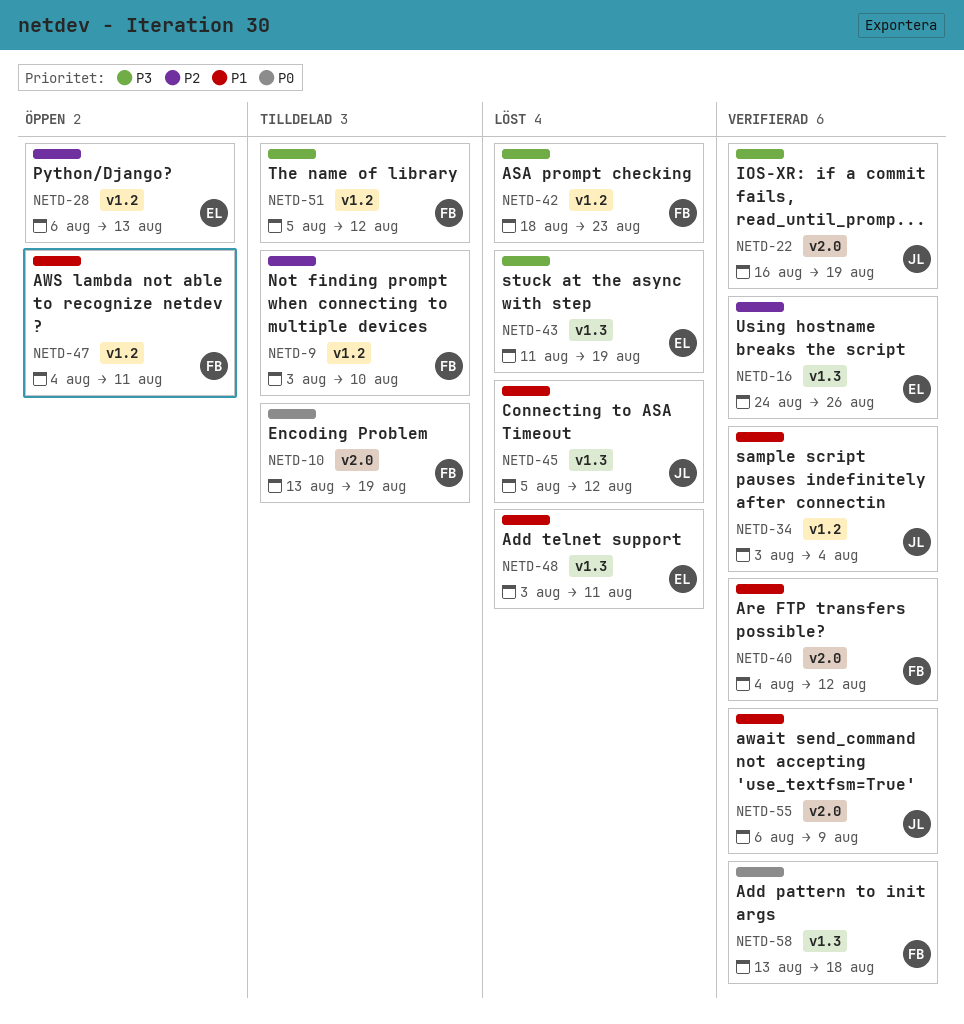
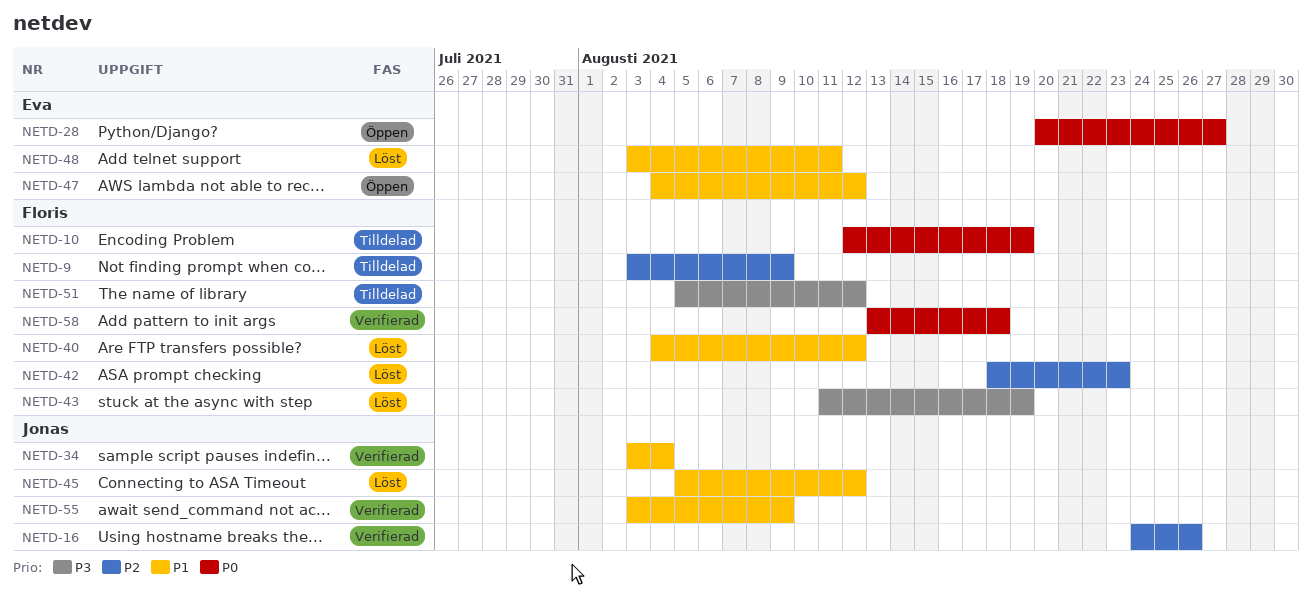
NETD-9, due: Aug 10 -> Aug 9
NETD-10, start: Aug 13 -> Aug 12
NETD-16, owner: Eva -> Jonas
NETD-22: present -> none
NETD-28, priority: P2 -> P0
NETD-28, start: Aug 6 -> Aug 20
NETD-28, due: Aug 13 -> Aug 27
NETD-40, status: Verifierad -> Löst
NETD-42, priority: P3 -> P2
NETD-43, owner: Eva -> Floris
NETD-47, owner: Floris -> Eva
NETD-47, due: Aug 11 -> Aug 12
NETD-55, start: Aug 6 -> Aug 3

